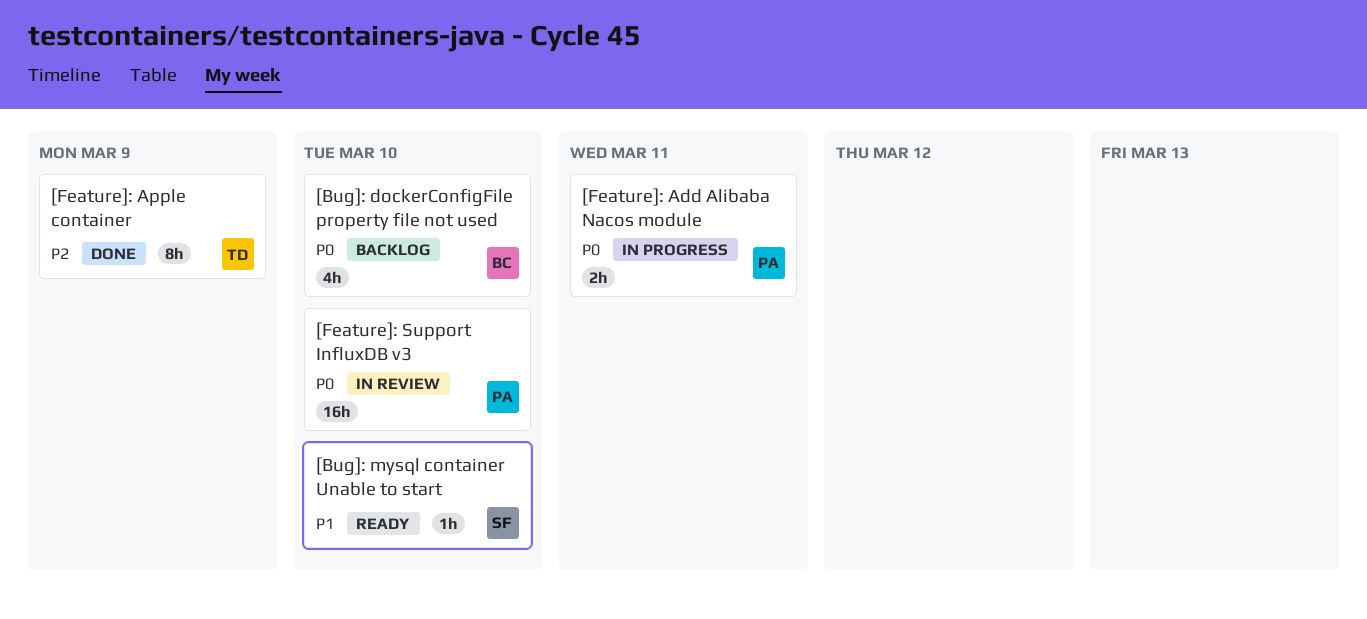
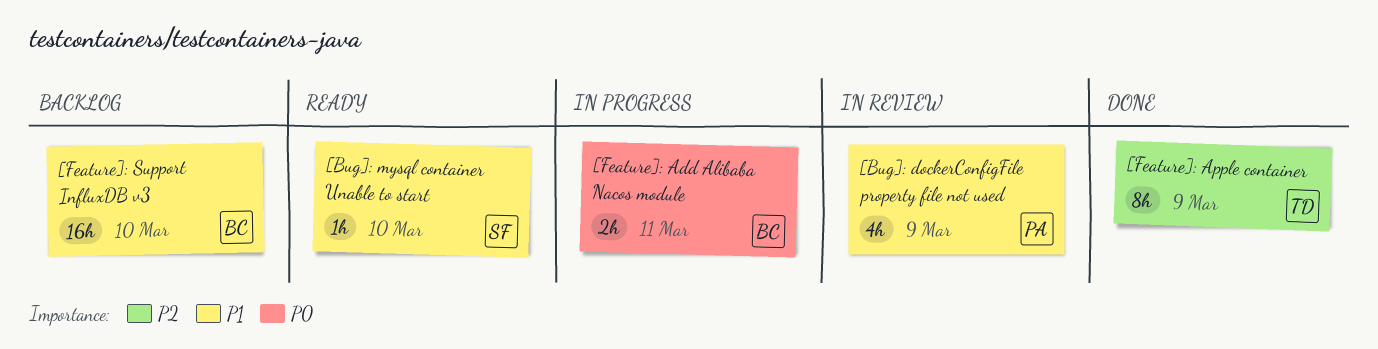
[Bug]: dockerConfigFile property file not used, status: Backlog -> In review
[Bug]: dockerConfigFile property file not used, owner: BC -> PA
[Bug]: dockerConfigFile property file not used, priority: P0 -> P1
[Bug]: dockerConfigFile property file not used, due: Mar 10 -> Mar 9
[Feature]: Add Alibaba Nacos module, owner: PA -> BC
[Feature]: Support InfluxDB v3, status: In review -> Backlog
[Feature]: Support InfluxDB v3, owner: PA -> BC
[Feature]: Support InfluxDB v3, priority: P0 -> P1

